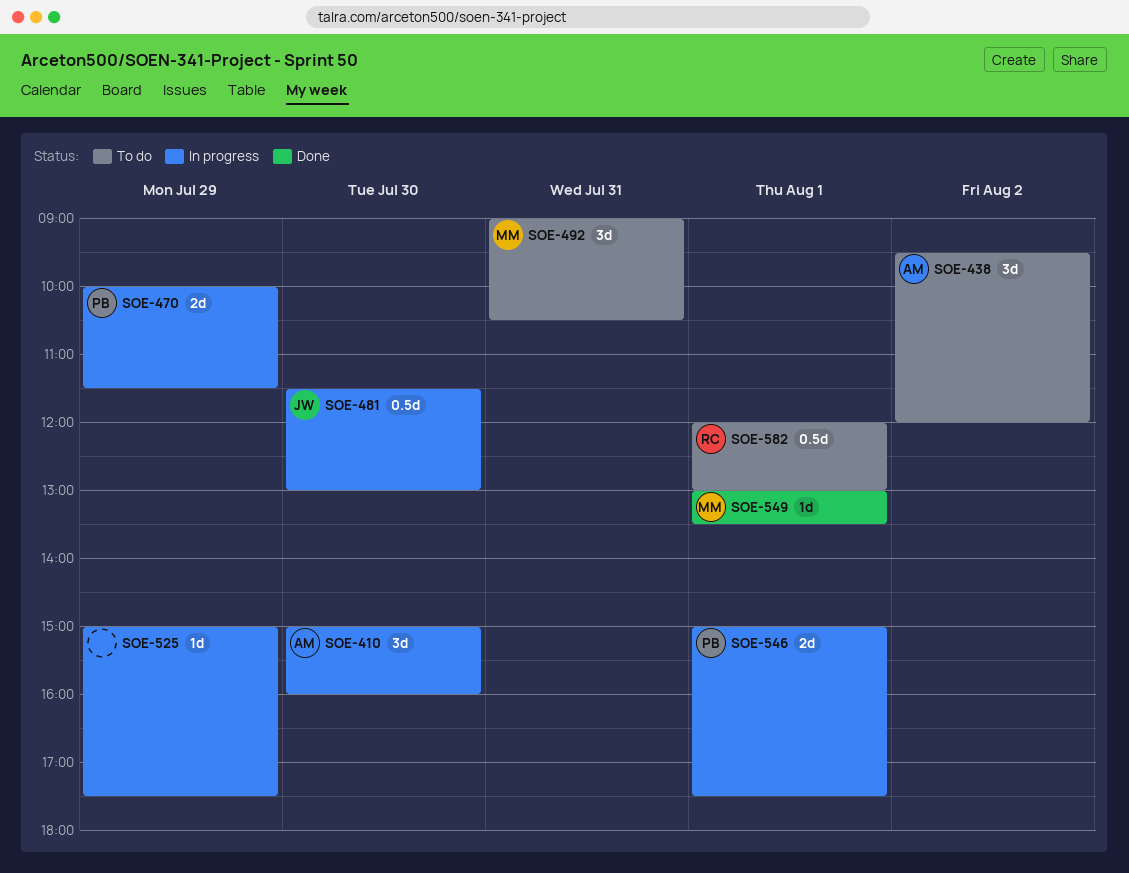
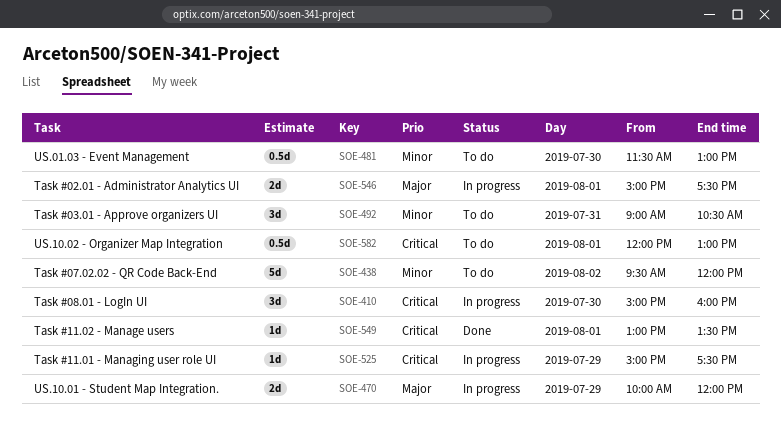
SOE-438, estimate: 3d -> 5d
SOE-470, ends: 11:30 -> 12:00
SOE-481, status: In progress -> To do

